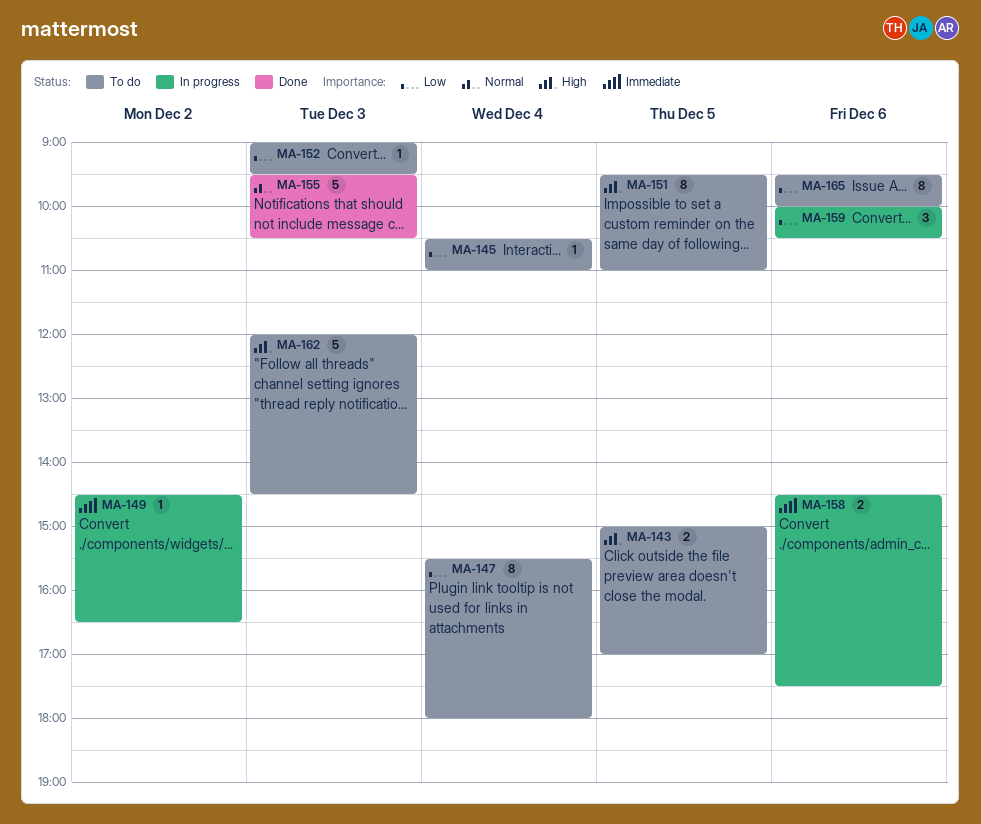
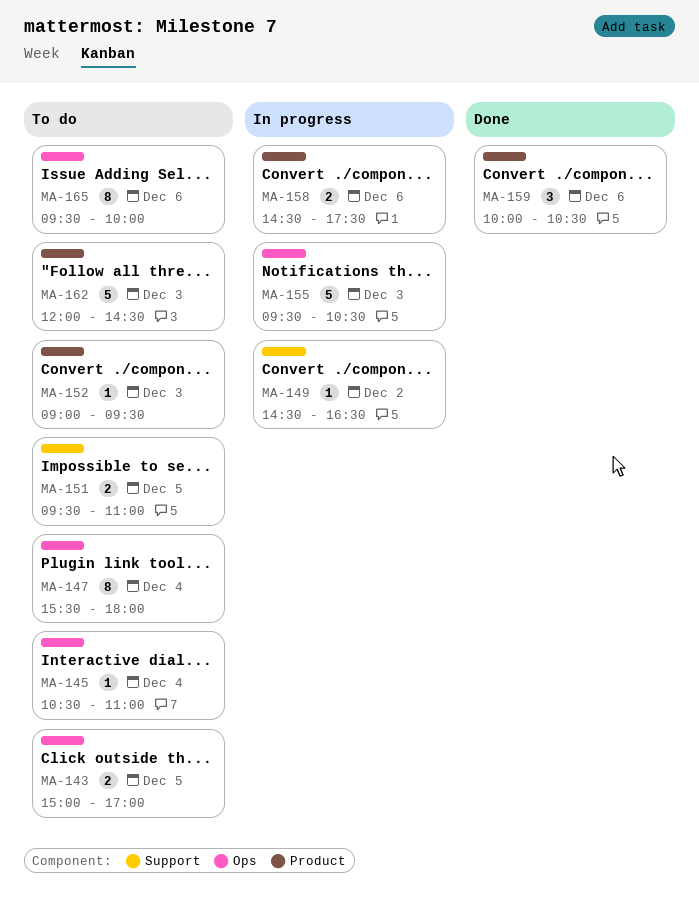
MA-151, estimate: 8 -> 2
MA-155, status: Done -> In progress
MA-159, status: In progress -> Done

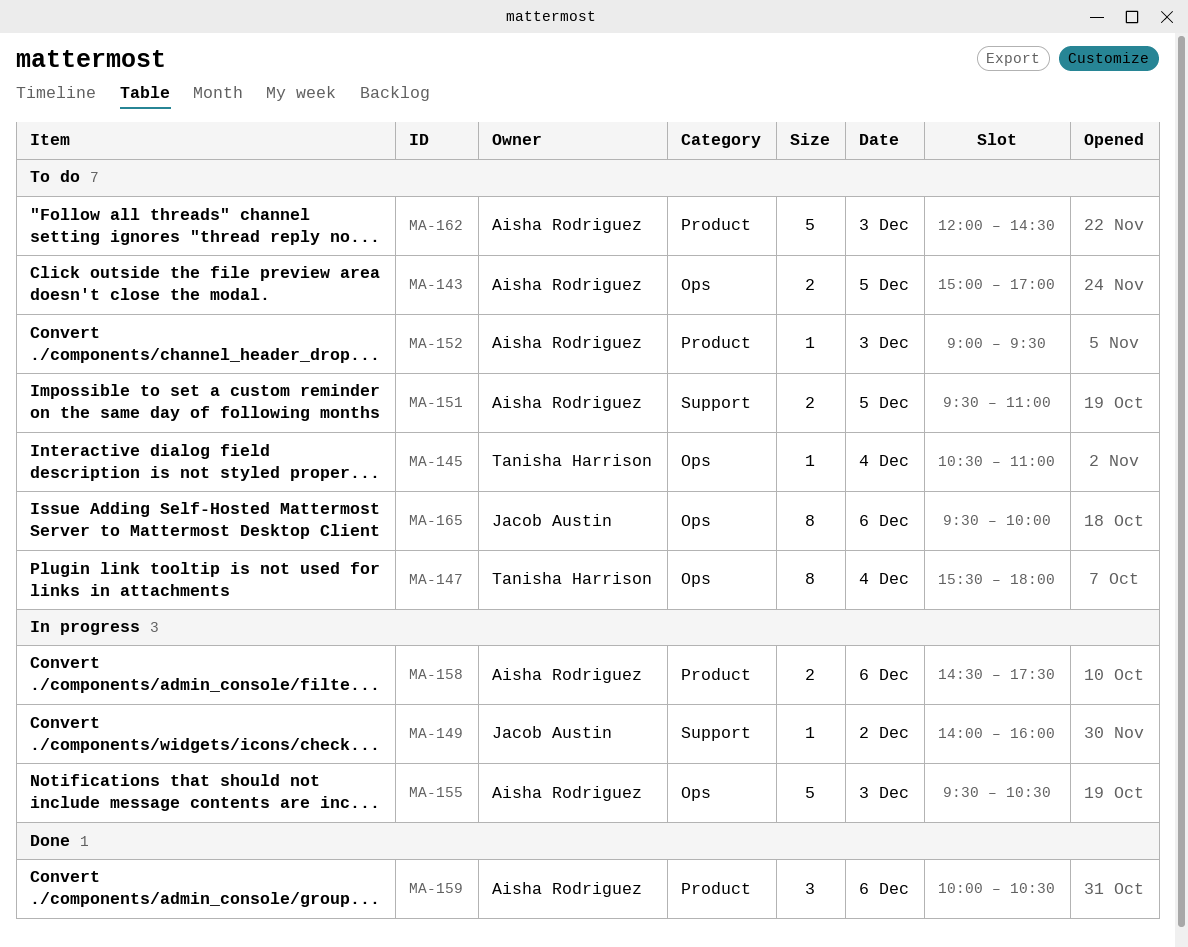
MA-149, begins: 14:30 -> 14:00
MA-149, ends: 16:30 -> 16:00

